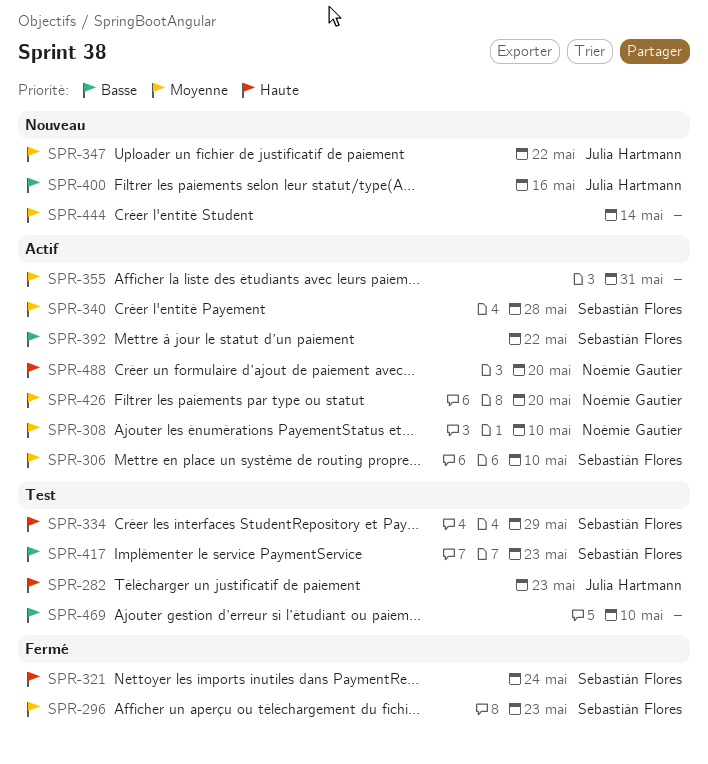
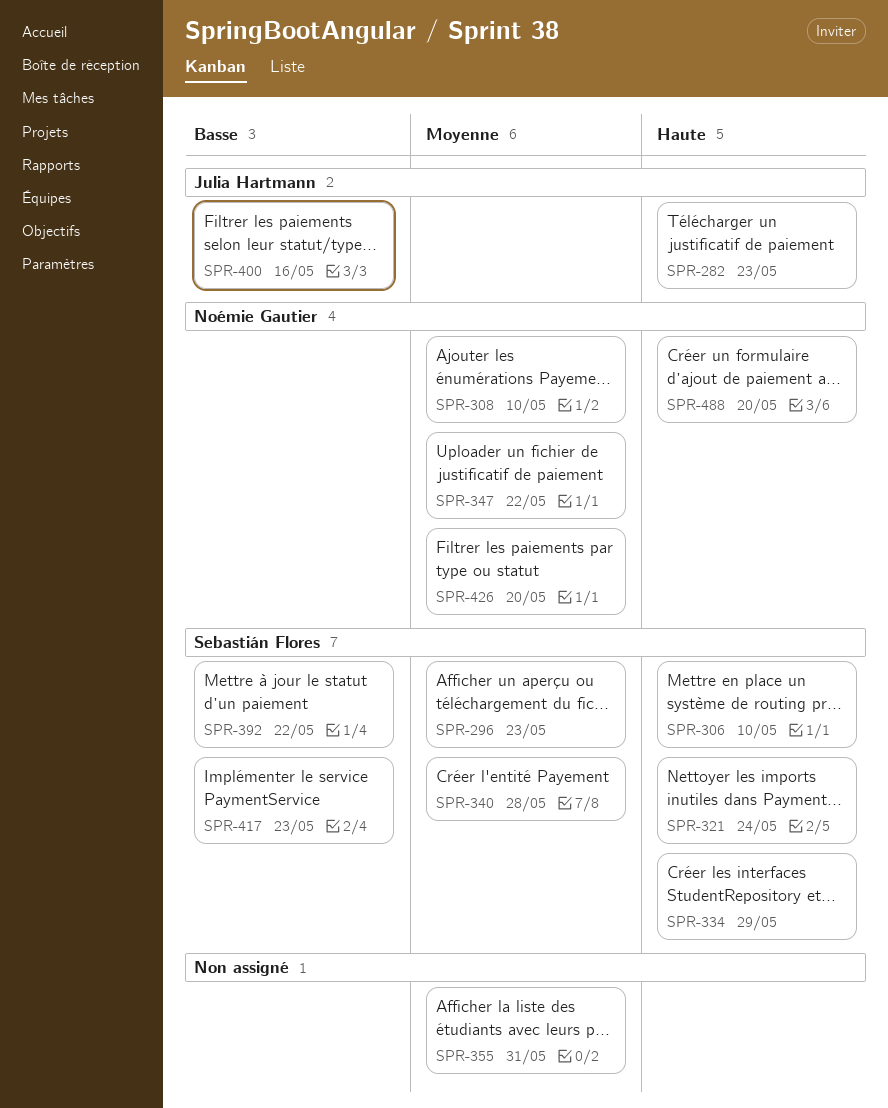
SPR-306, priority: Moyenne -> Haute
SPR-347, owner: Julia Hartmann -> Noémie Gautier
SPR-444: present -> none
SPR-469: present -> none

